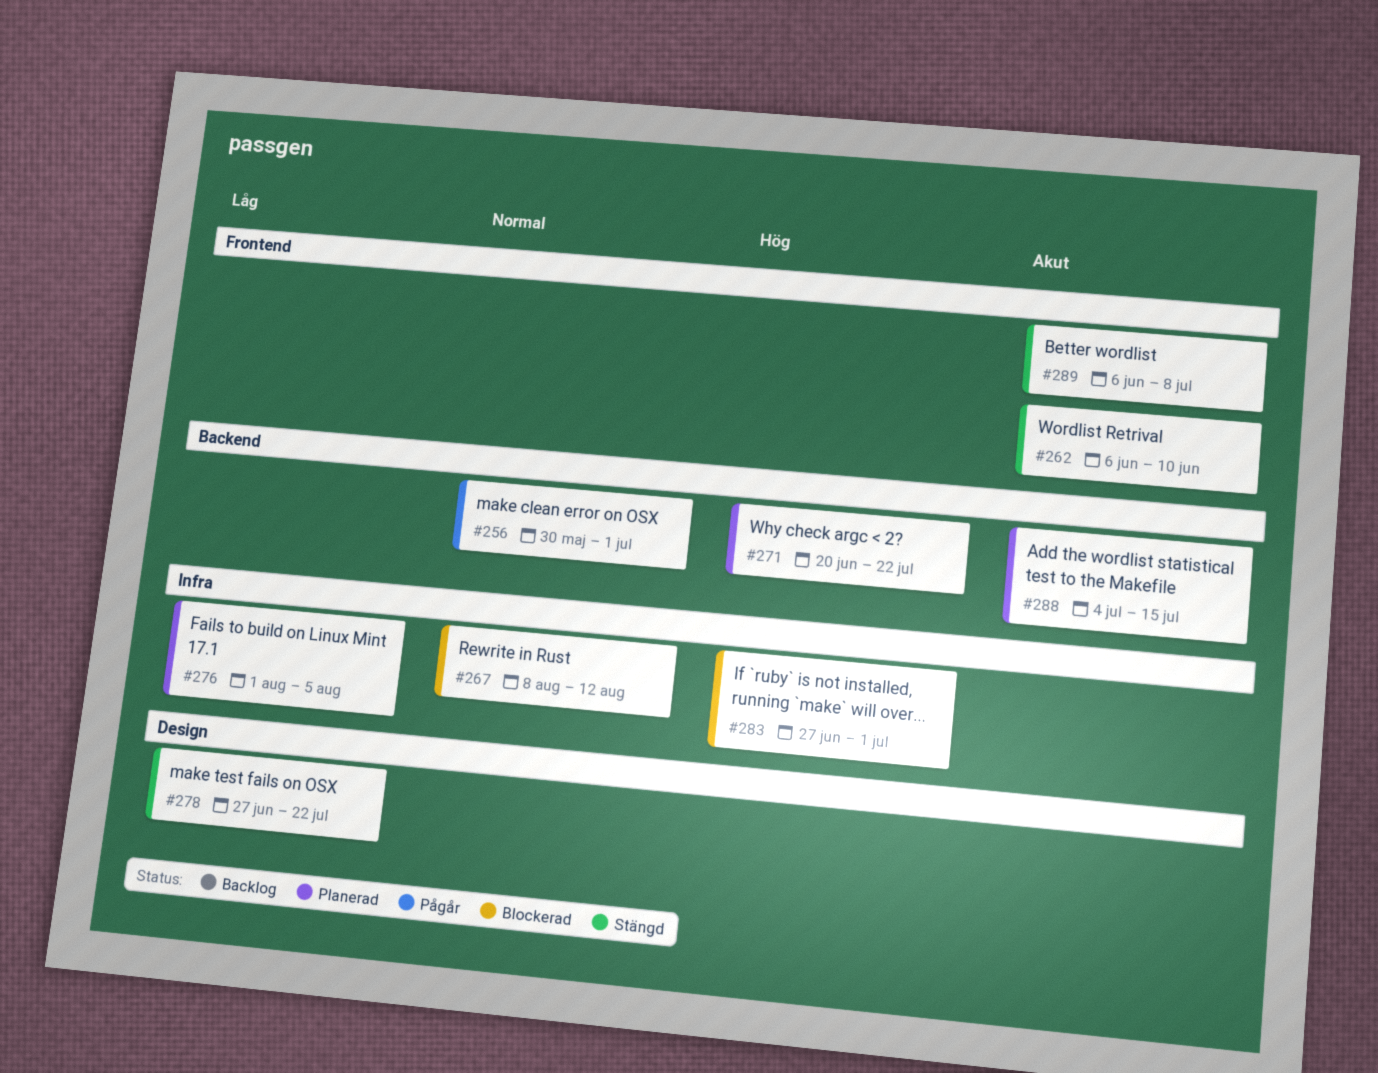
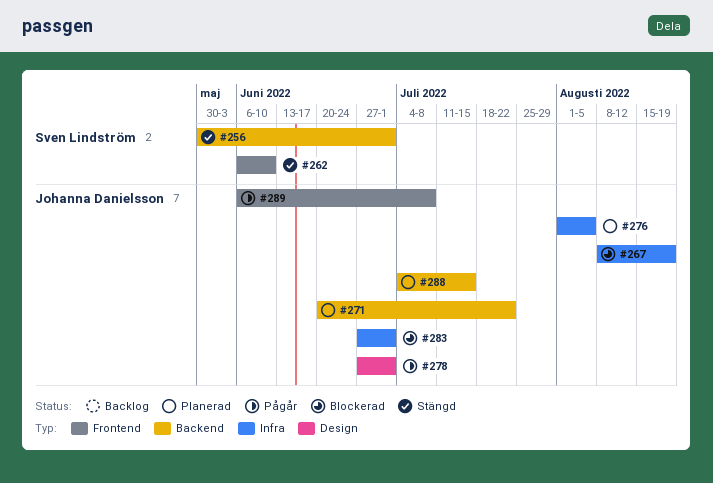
#256, status: Pågår -> Stängd
#267, due: Aug 12 -> Aug 19
#278, status: Stängd -> Pågår
#278, due: Jul 22 -> Jul 1
#289, status: Stängd -> Pågår

